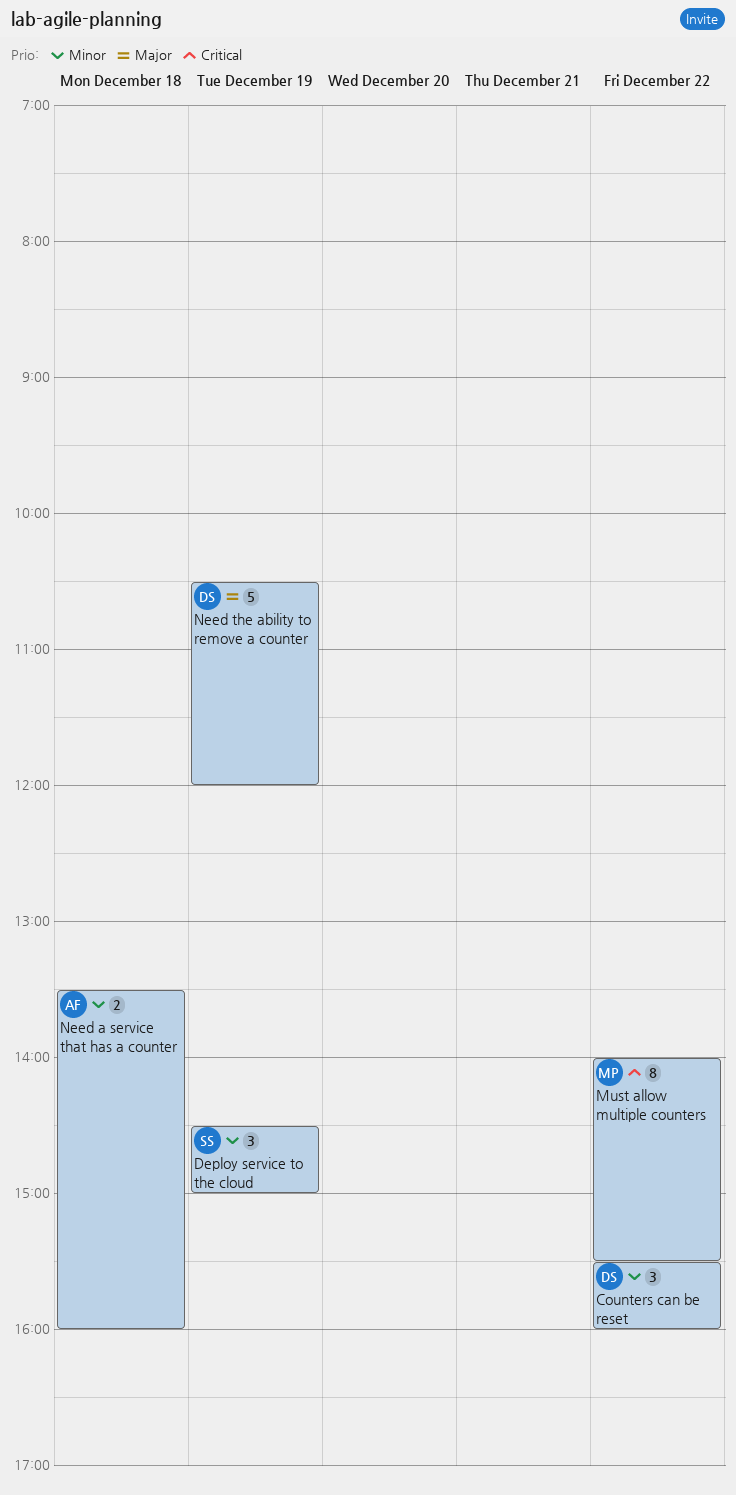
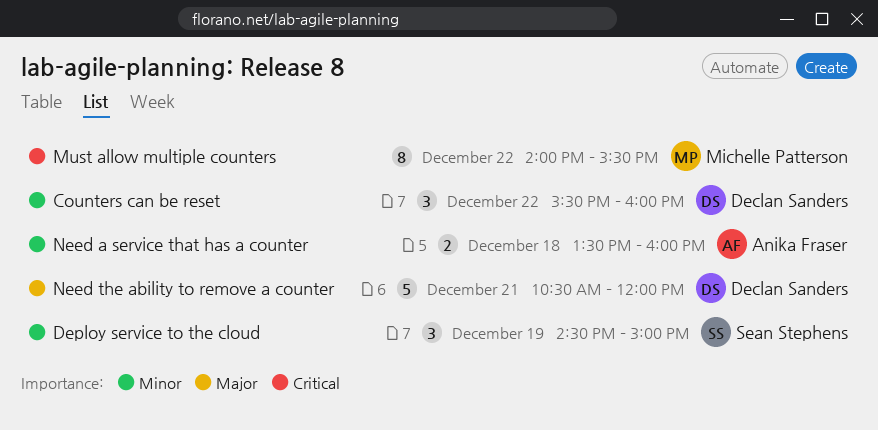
Need the ability to remove a counter, day: Dec 19 -> Dec 21

